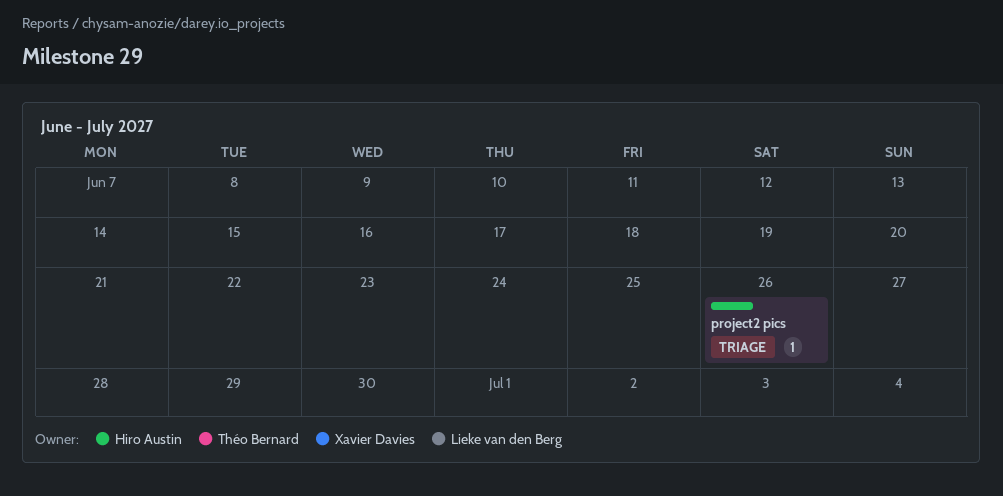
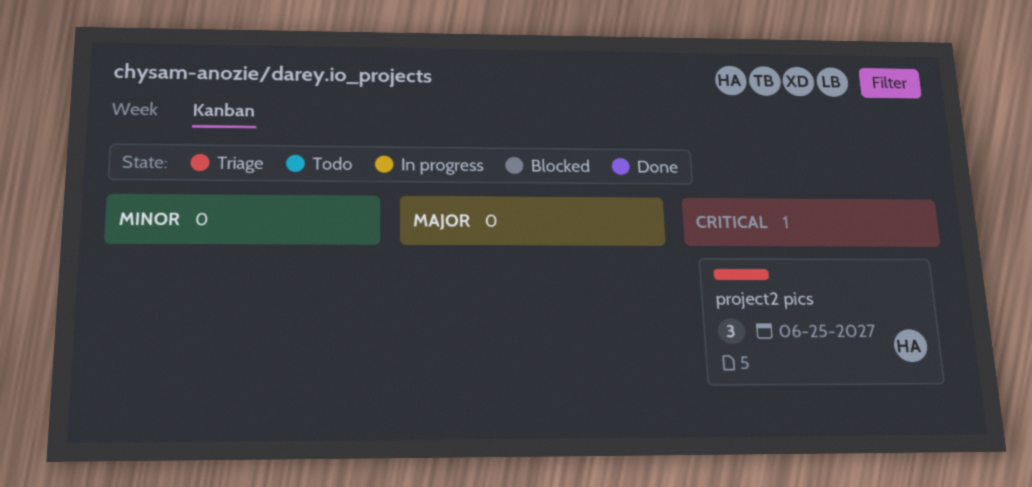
project2 pics, estimate: 1 -> 3
project2 pics, due: Jun 26 -> Jun 25

